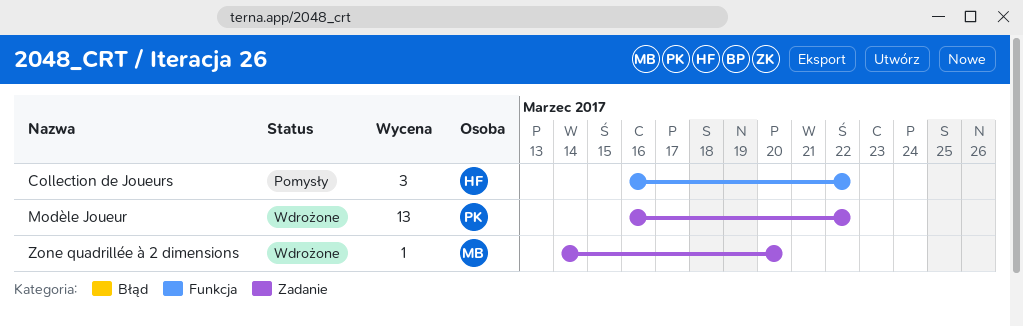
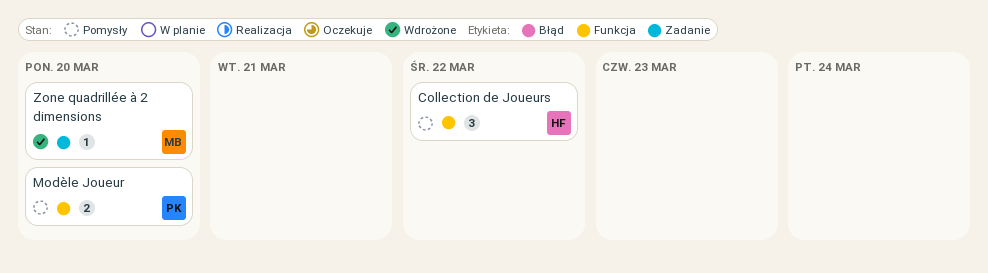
Modèle Joueur, status: Wdrożone -> Pomysły
Modèle Joueur, label: Zadanie -> Funkcja
Modèle Joueur, estimate: 13 -> 2
Modèle Joueur, due: Mar 22 -> Mar 20

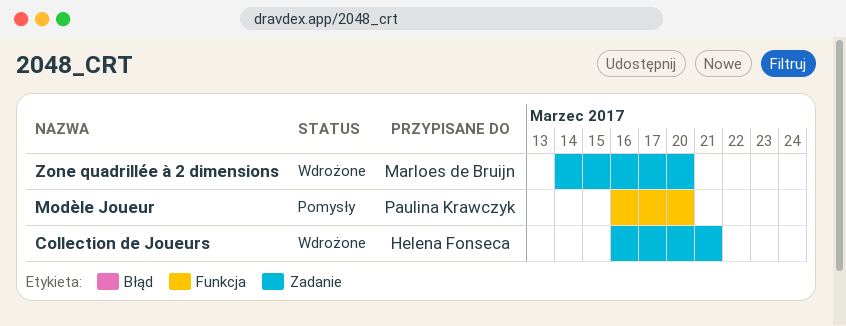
Collection de Joueurs, status: Pomysły -> Wdrożone
Collection de Joueurs, label: Funkcja -> Zadanie
Collection de Joueurs, due: Mar 22 -> Mar 21

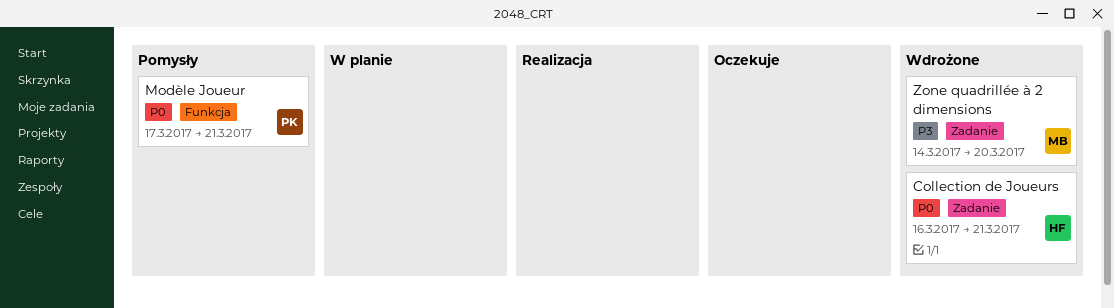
Modèle Joueur, start: Mar 16 -> Mar 17
Modèle Joueur, due: Mar 20 -> Mar 21

